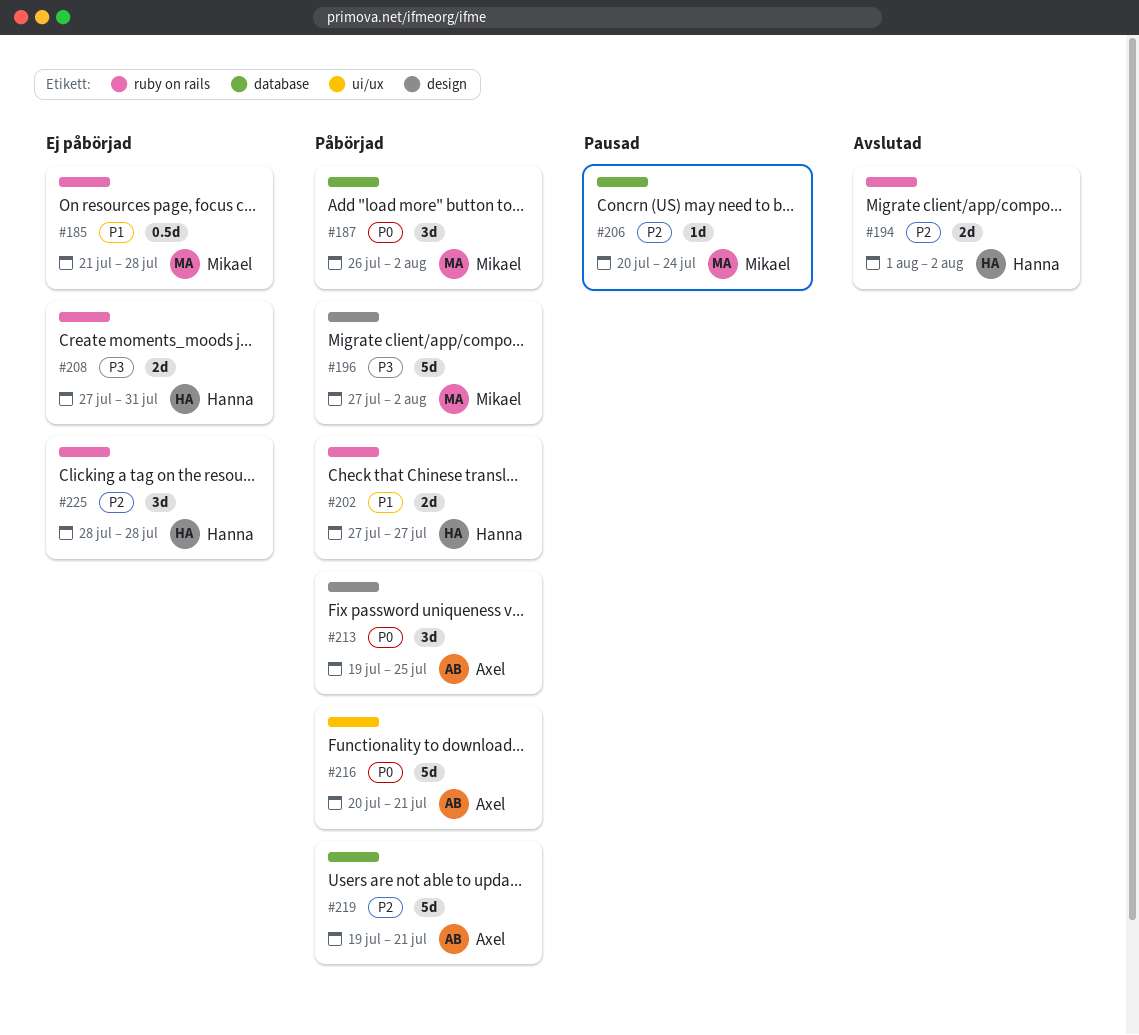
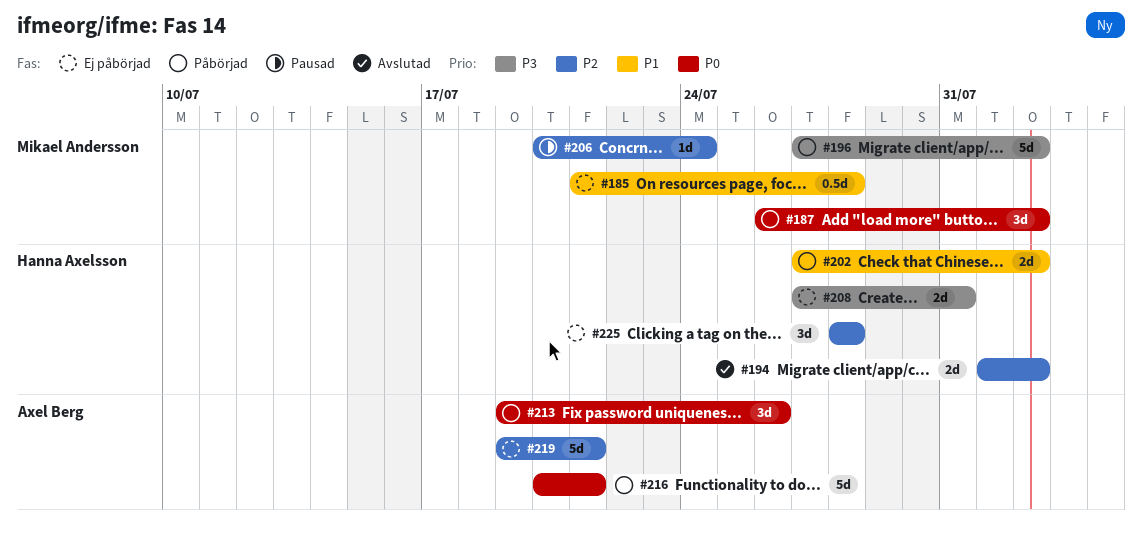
#202, due: Jul 27 -> Aug 2
#213, due: Jul 25 -> Jul 26
#219, status: Påbörjad -> Ej påbörjad

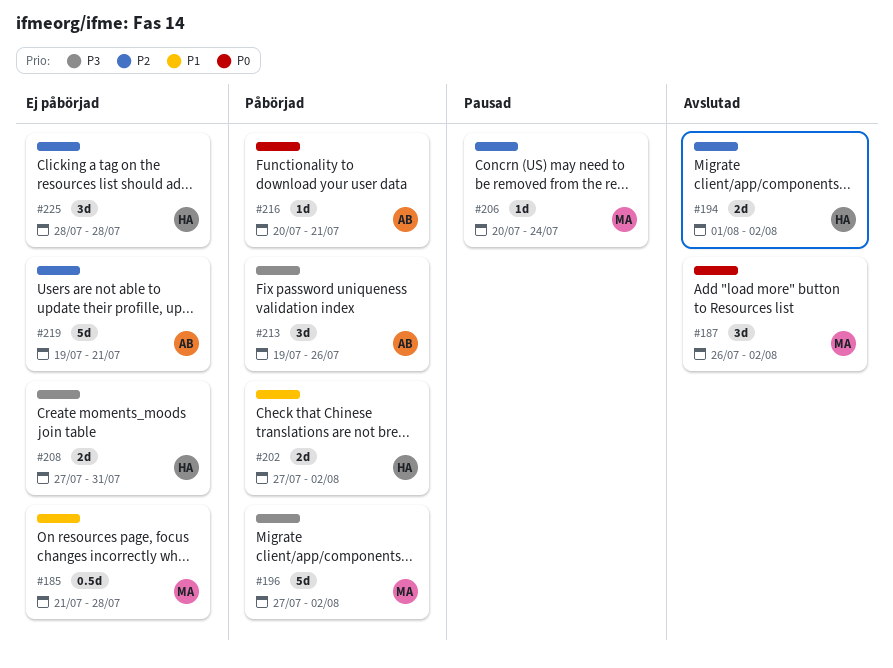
#187, status: Påbörjad -> Avslutad
#213, priority: P0 -> P3
#216, estimate: 5d -> 1d

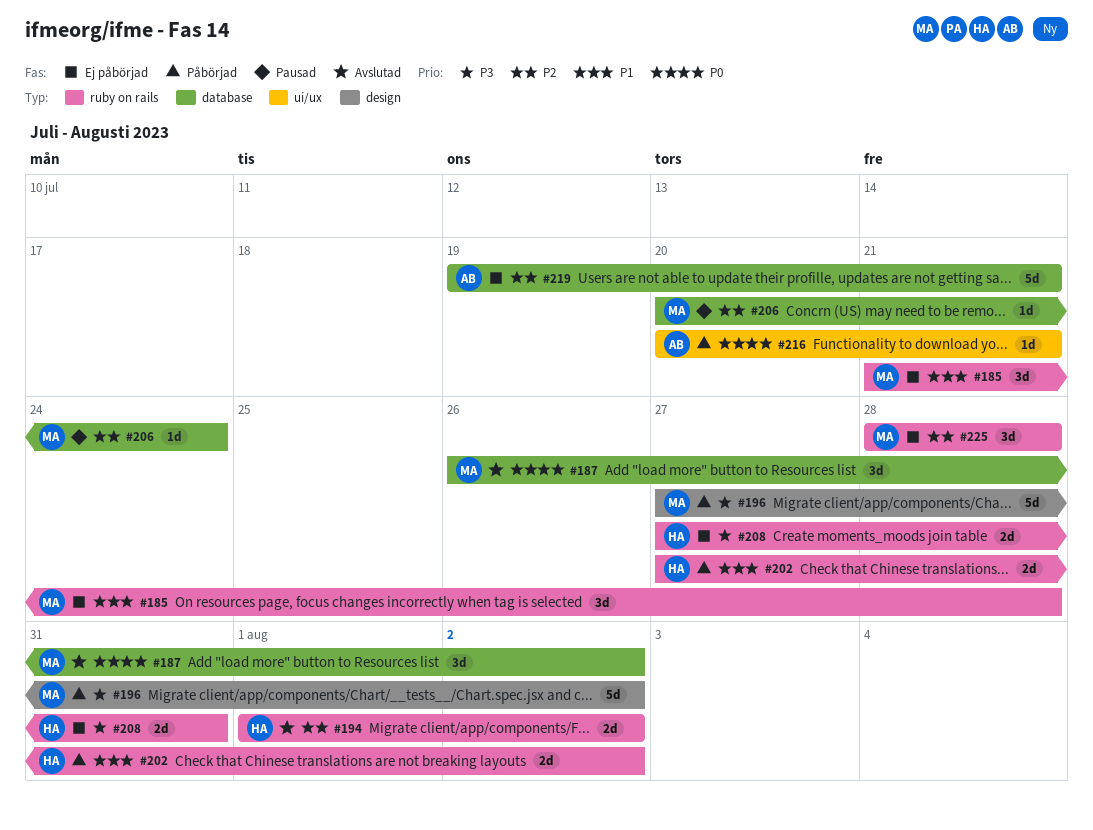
#185, estimate: 0.5d -> 3d
#213: present -> none
#225, owner: HA -> MA

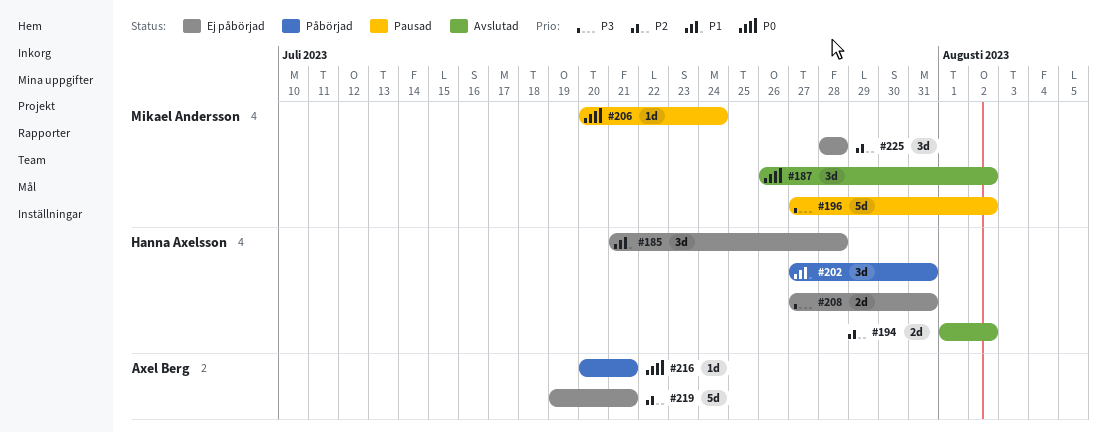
#185, owner: Mikael Andersson -> Hanna Axelsson
#196, status: Påbörjad -> Pausad
#202, estimate: 2d -> 3d
#202, due: Aug 2 -> Jul 31
#206, priority: P2 -> P0

